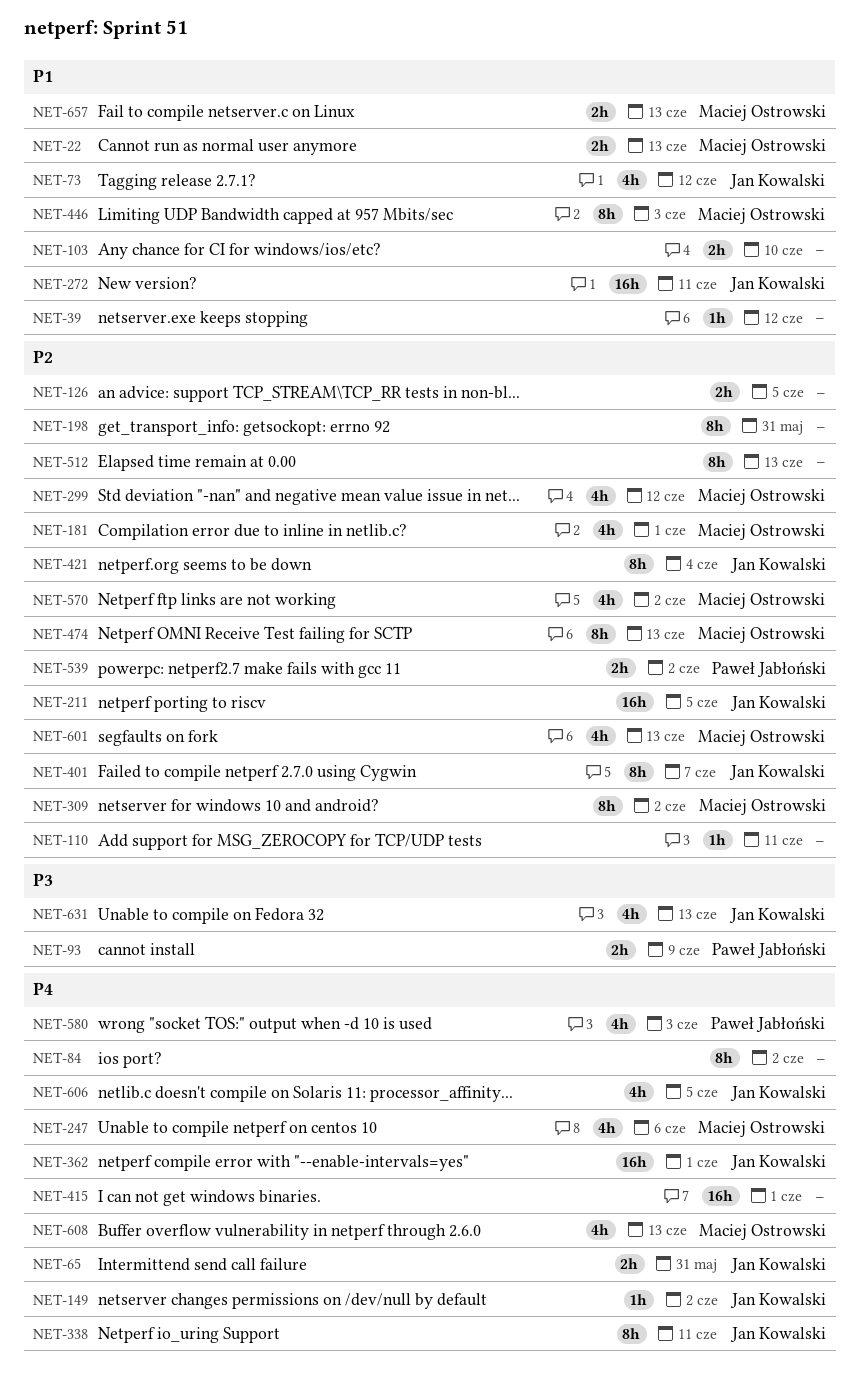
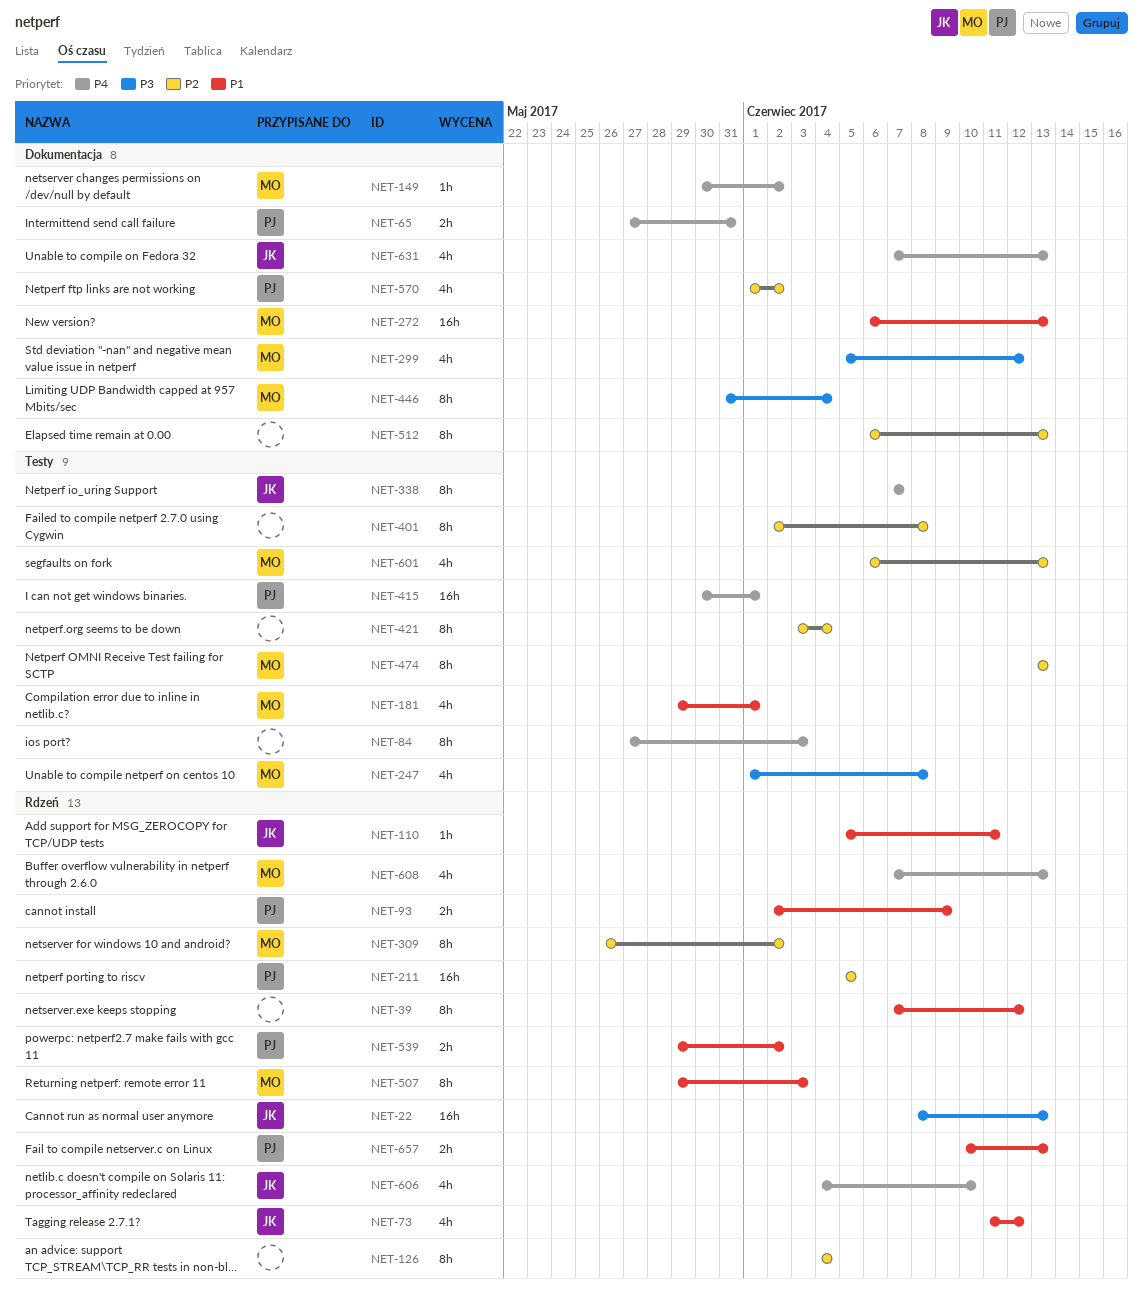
NET-22, owner: Maciej Ostrowski -> Jan Kowalski
NET-22, priority: P1 -> P3
NET-22, estimate: 2h -> 16h
NET-39, estimate: 1h -> 8h
NET-65, owner: Jan Kowalski -> Paweł Jabłoński
NET-84, due: Jun 2 -> Jun 3
NET-93, priority: P3 -> P1
NET-103: present -> none
NET-110, owner: none -> Jan Kowalski
NET-110, priority: P2 -> P1
NET-126, estimate: 2h -> 8h
NET-126, due: Jun 5 -> Jun 4
NET-149, owner: Jan Kowalski -> Maciej Ostrowski
NET-181, priority: P2 -> P1
NET-198: present -> none
NET-211, owner: Jan Kowalski -> Paweł Jabłoński
NET-247, priority: P4 -> P3
NET-247, due: Jun 6 -> Jun 8
NET-272, owner: Jan Kowalski -> Maciej Ostrowski
NET-272, due: Jun 11 -> Jun 13
NET-299, priority: P2 -> P3
NET-338, due: Jun 11 -> Jun 7
NET-362: present -> none
NET-401, owner: Jan Kowalski -> none
NET-401, due: Jun 7 -> Jun 8
NET-415, owner: none -> Paweł Jabłoński
NET-421, owner: Jan Kowalski -> none
NET-446, priority: P1 -> P3
NET-446, due: Jun 3 -> Jun 4
NET-507: none -> present
NET-539, priority: P2 -> P1
NET-570, owner: Maciej Ostrowski -> Paweł Jabłoński
NET-580: present -> none
NET-606, due: Jun 5 -> Jun 10
NET-631, priority: P3 -> P4
NET-657, owner: Maciej Ostrowski -> Paweł Jabłoński

